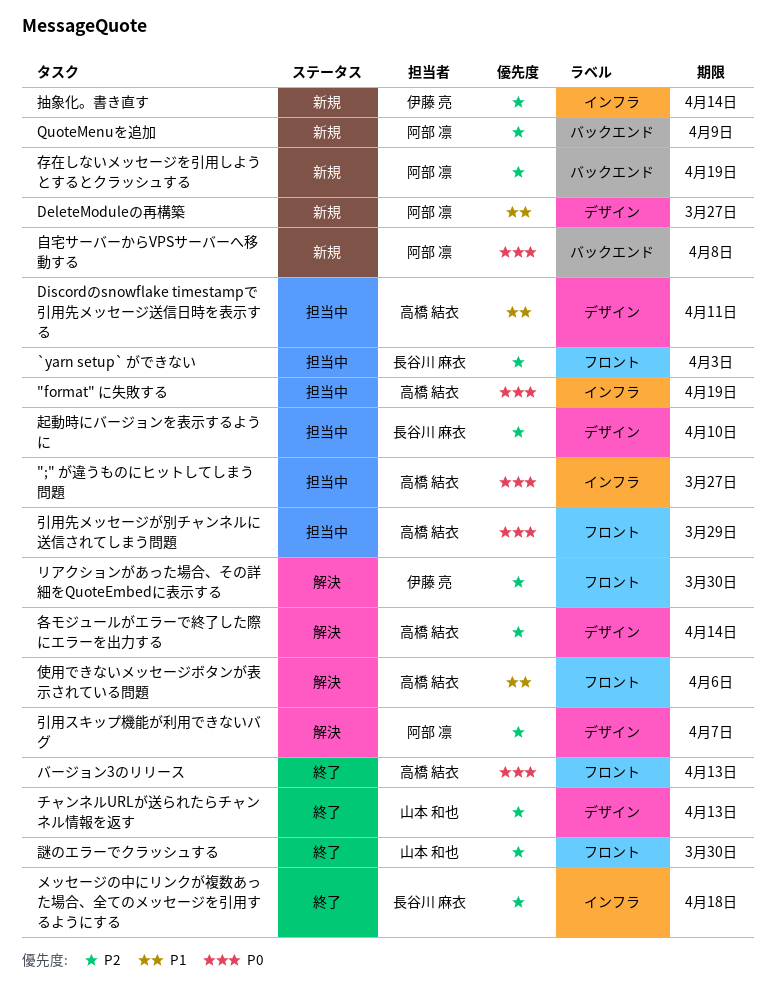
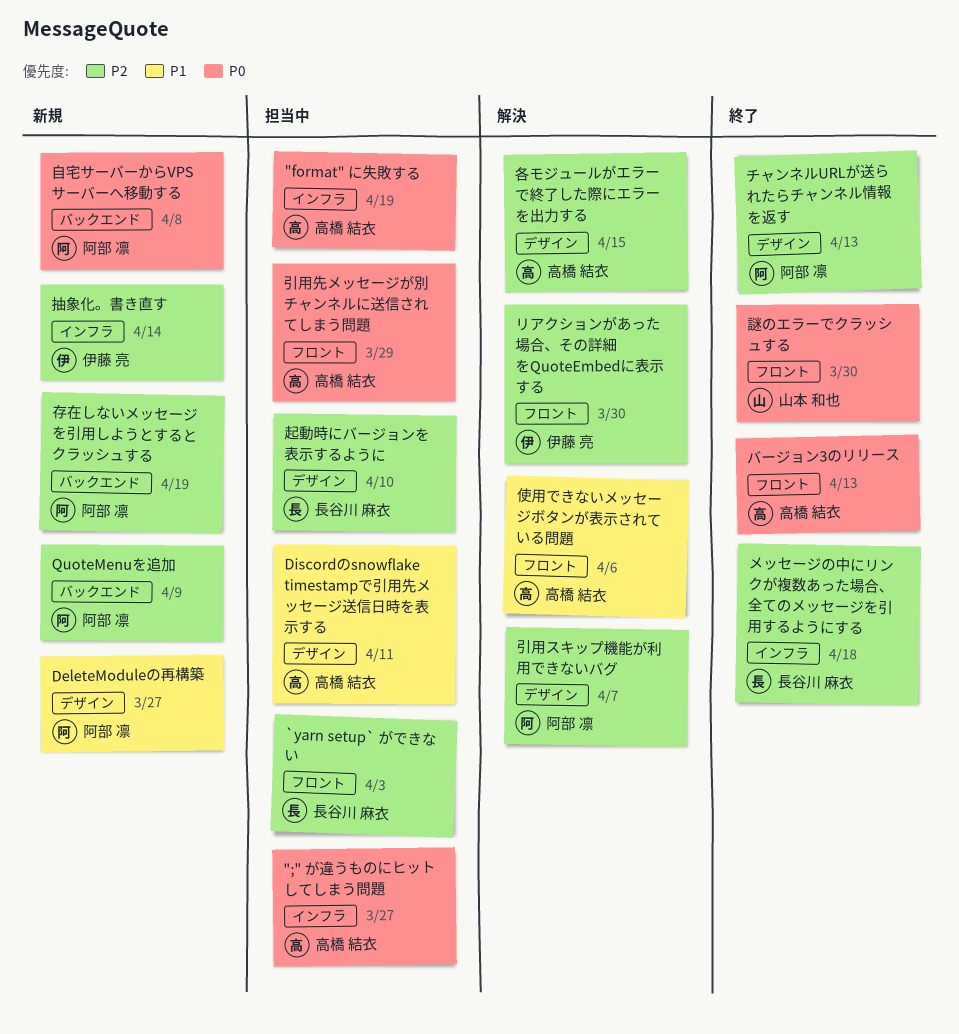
チャンネルURLが送られたらチャンネル情報を返す, owner: 山本 和也 -> 阿部 凛
各モジュールがエラーで終了した際にエラーを出力する, due: Apr 14 -> Apr 15
謎のエラーでクラッシュする, priority: P2 -> P0

